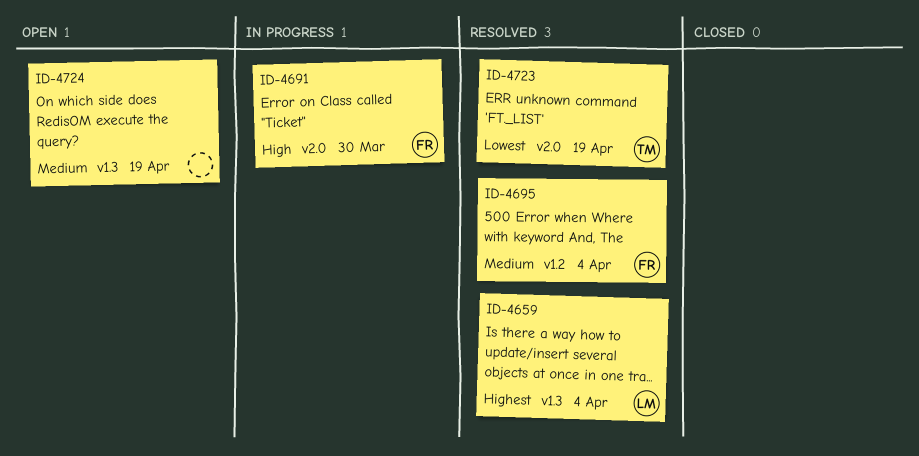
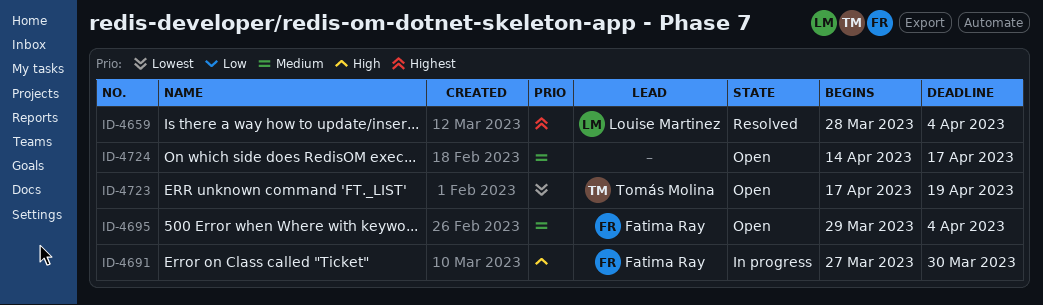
ID-4695, status: Resolved -> Open
ID-4723, status: Resolved -> Open
ID-4724, due: Apr 19 -> Apr 17

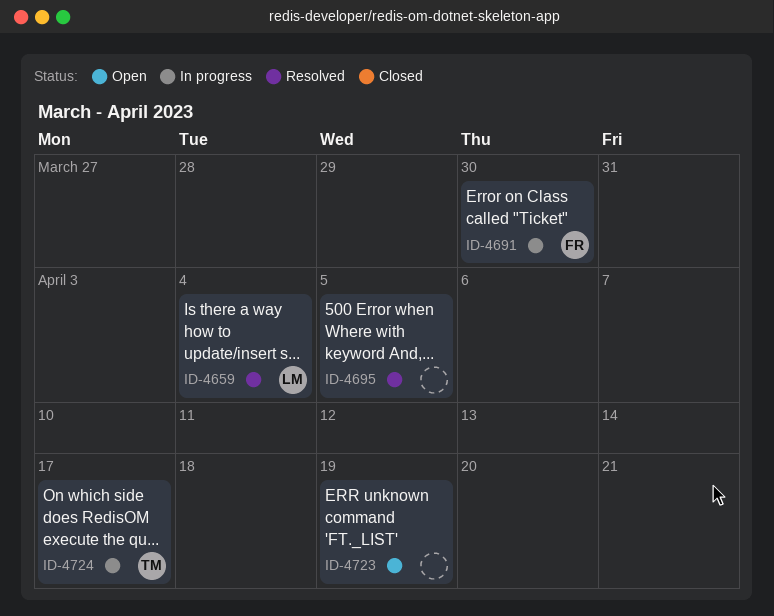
ID-4695, status: Open -> Resolved
ID-4695, owner: Fatima Ray -> none
ID-4695, due: Apr 4 -> Apr 5
ID-4723, owner: Tomás Molina -> none
ID-4724, status: Open -> In progress
ID-4724, owner: none -> Tomás Molina

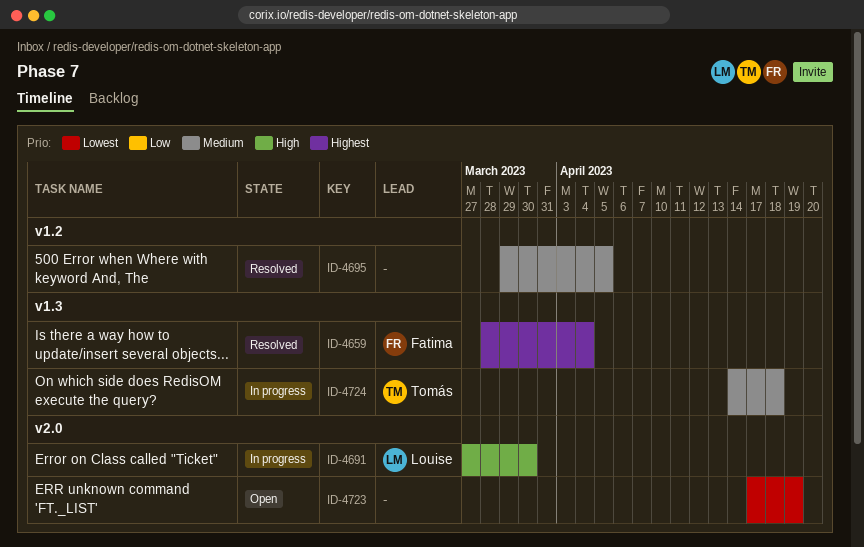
ID-4659, owner: Louise -> Fatima
ID-4691, owner: Fatima -> Louise
ID-4724, due: Apr 17 -> Apr 18

